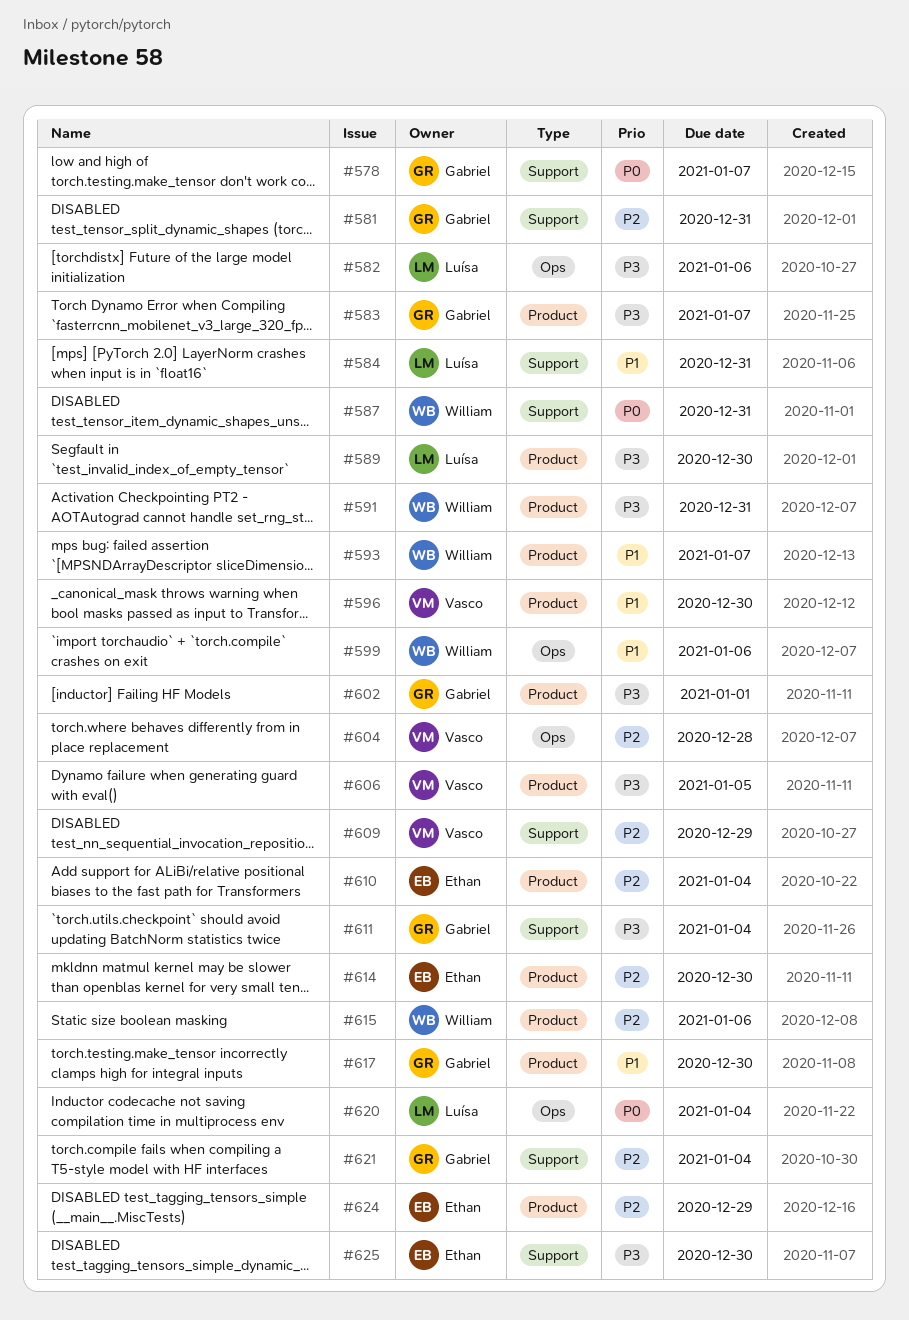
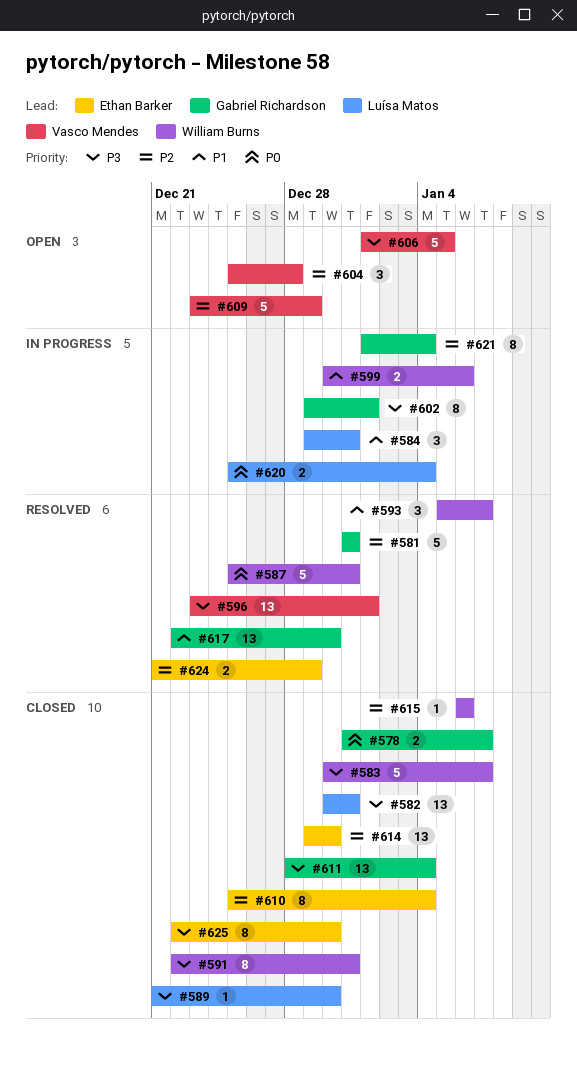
#582, due: Jan 6 -> Dec 31
#583, owner: Gabriel Richardson -> William Burns
#596, priority: P1 -> P3
#596, due: Dec 30 -> Jan 1

